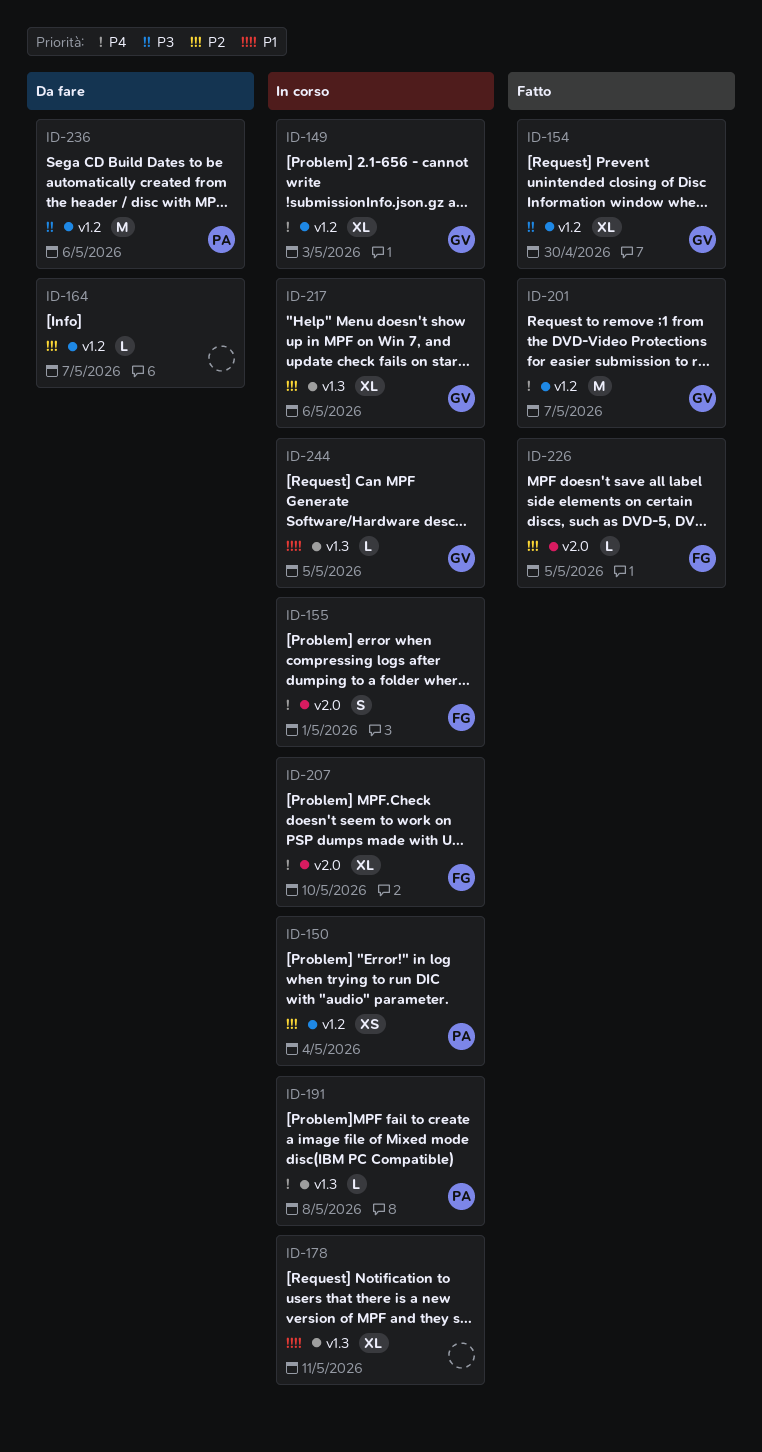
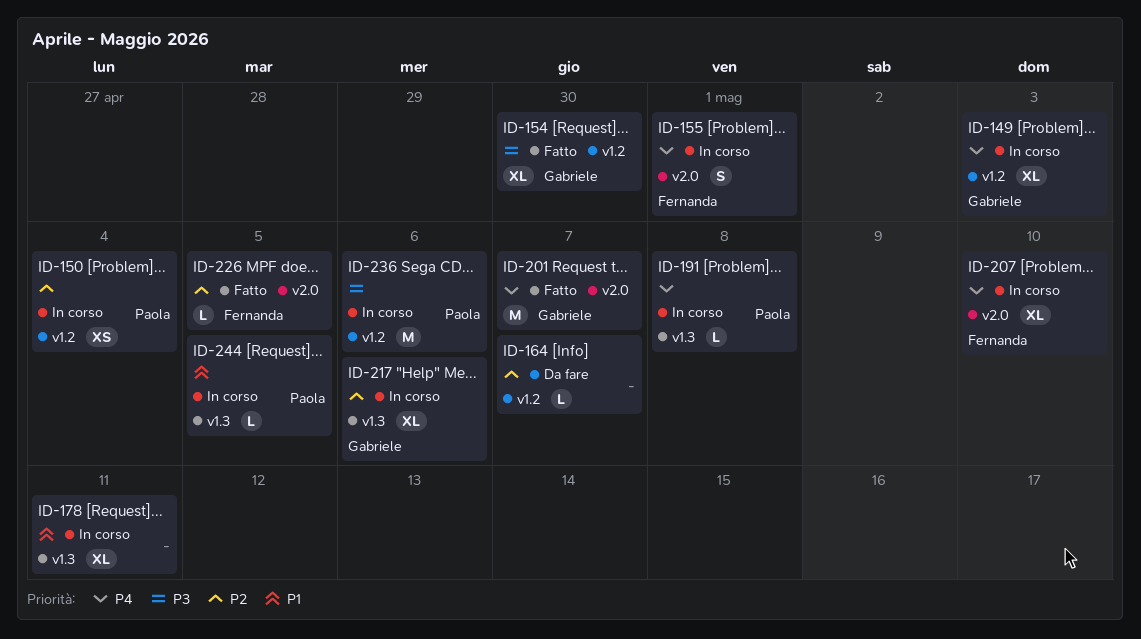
ID-201, label: v1.2 -> v2.0
ID-236, status: Da fare -> In corso
ID-244, owner: Gabriele -> Paola

